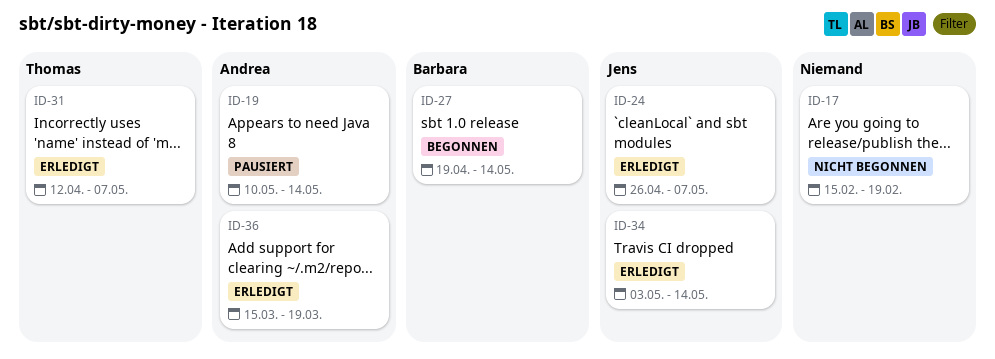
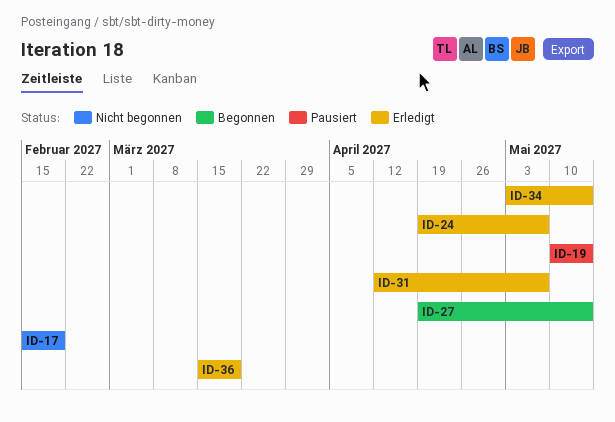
ID-24, start: Apr 26 -> Apr 19

